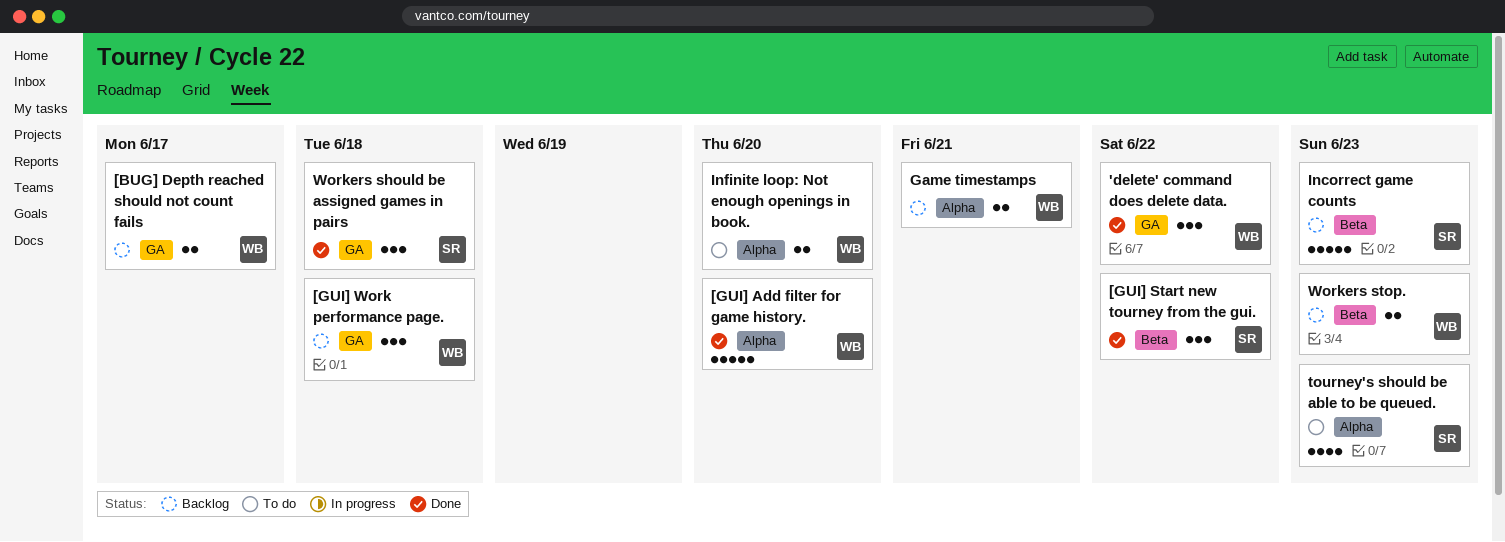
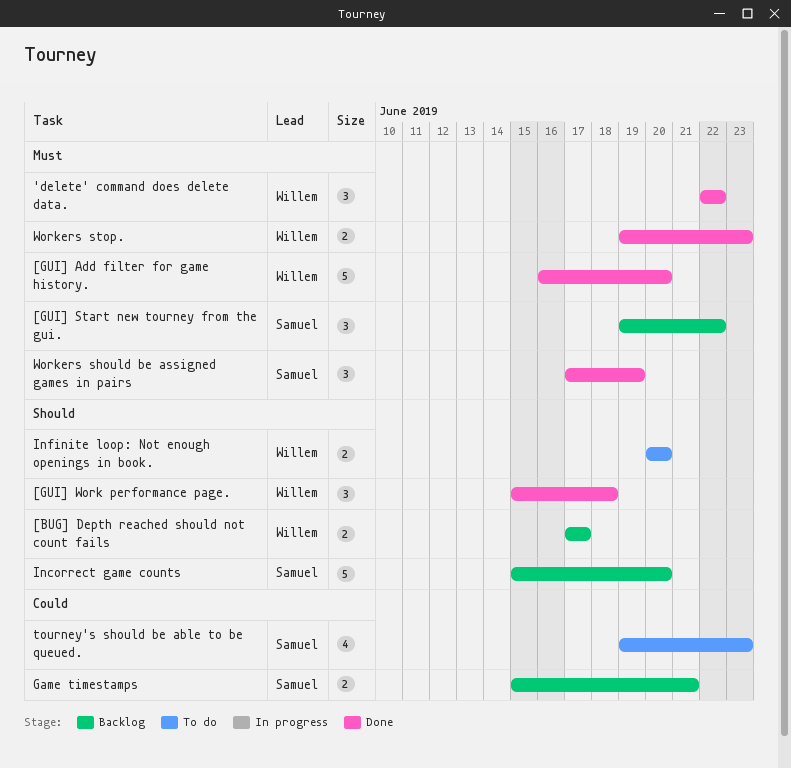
[GUI] Start new tourney from the gui., status: Done -> Backlog
[GUI] Work performance page., status: Backlog -> Done
Game timestamps, owner: Willem -> Samuel
Incorrect game counts, due: Jun 23 -> Jun 20
Workers should be assigned games in pairs, due: Jun 18 -> Jun 19
Workers stop., status: Backlog -> Done

